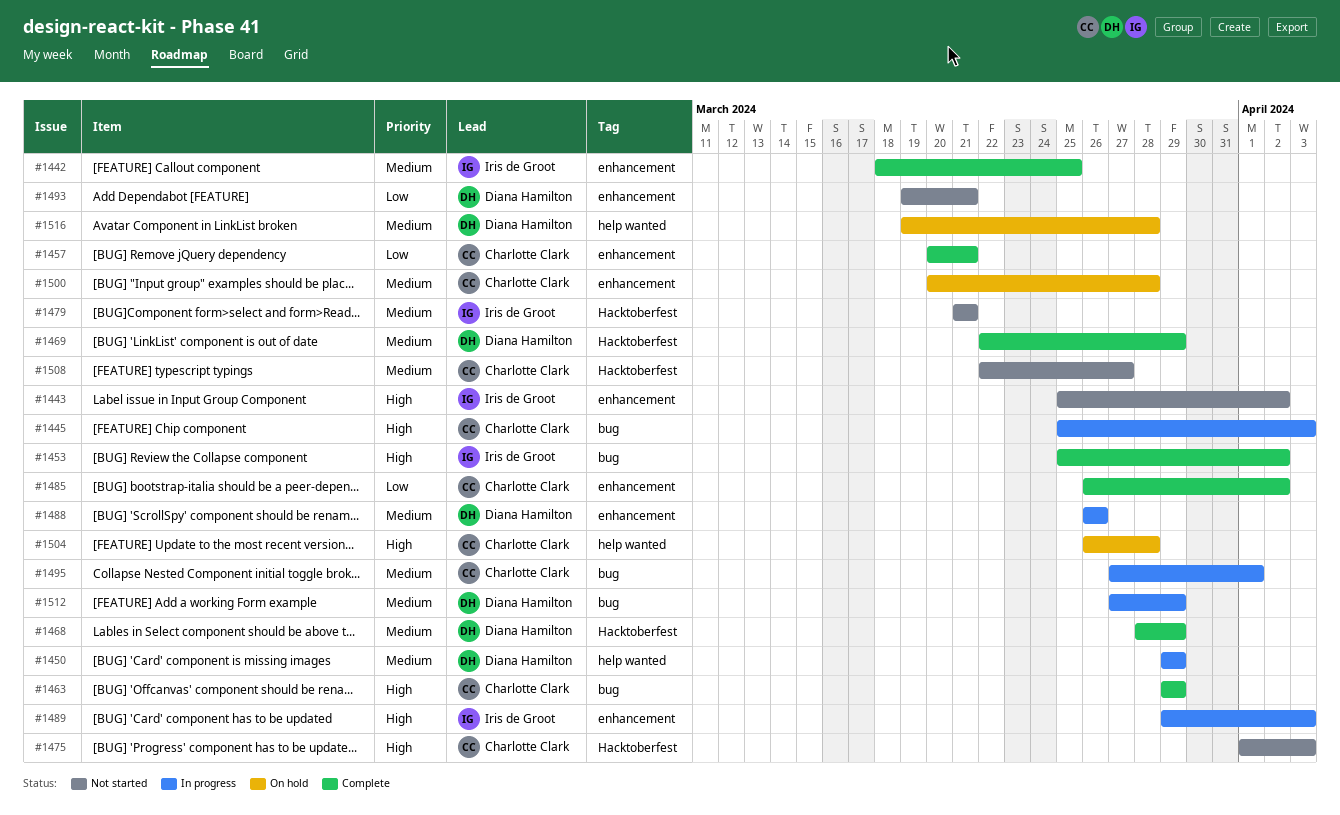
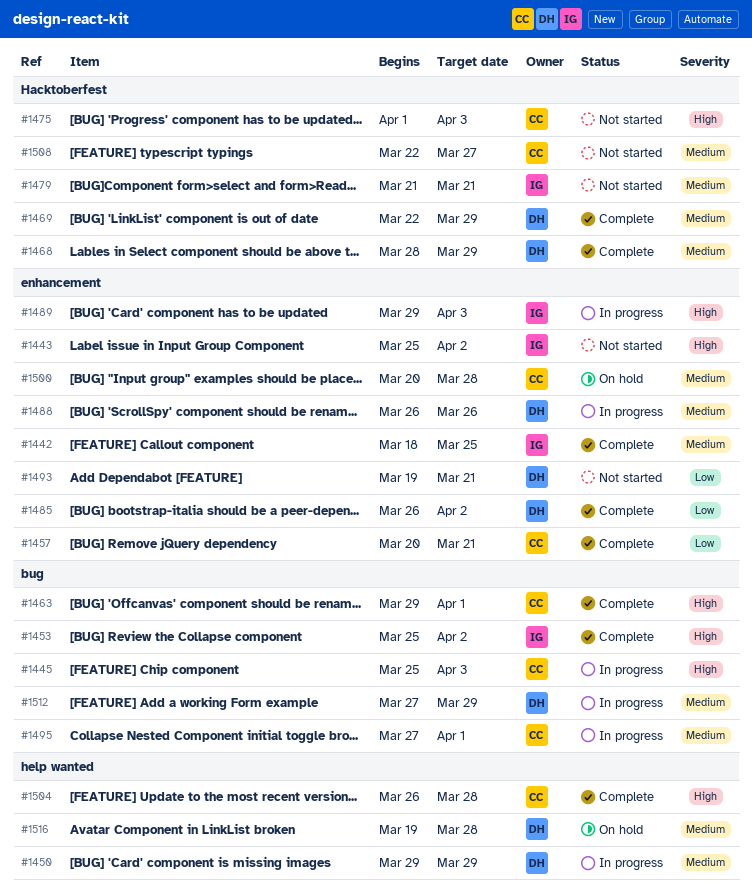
#1463, due: Mar 29 -> Apr 1
#1485, owner: Charlotte Clark -> Diana Hamilton
#1504, status: On hold -> Complete

